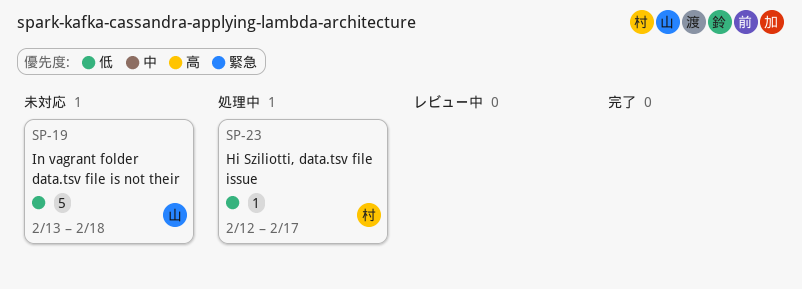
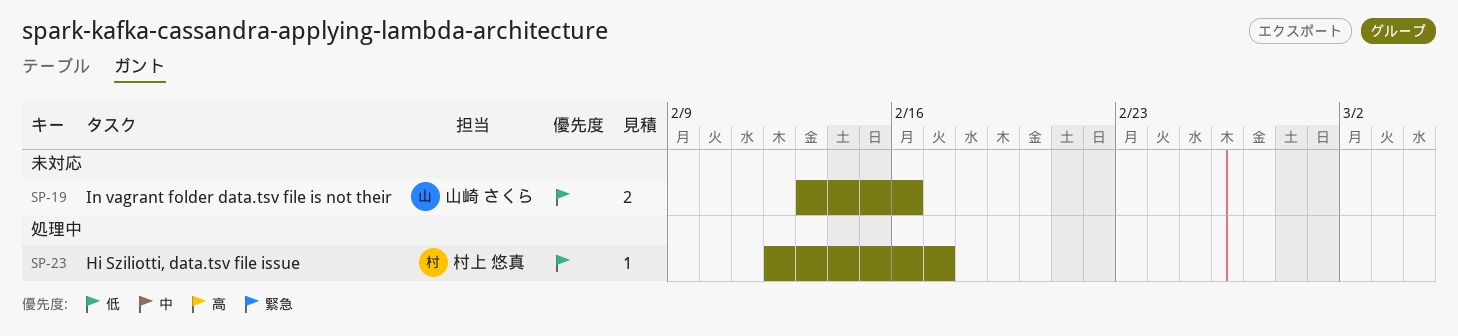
SP-19, estimate: 5 -> 2
SP-19, due: Feb 18 -> Feb 16

